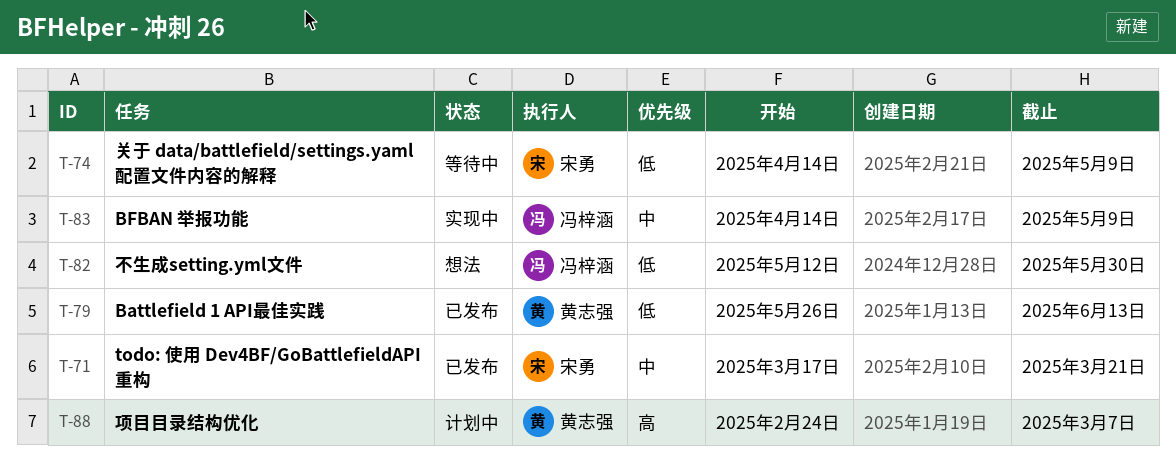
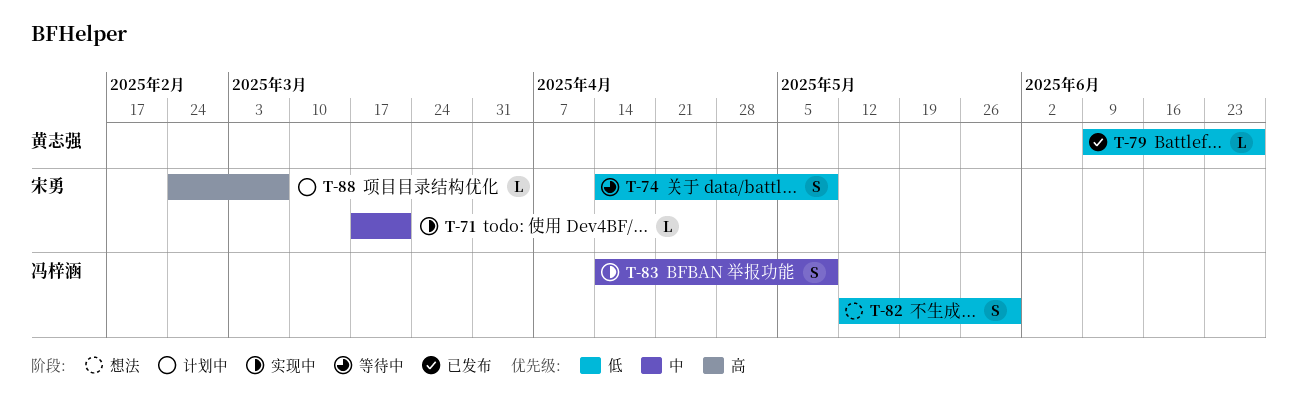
T-71, status: 已发布 -> 实现中
T-79, start: May 26 -> Jun 9
T-79, due: Jun 13 -> Jun 27
T-88, owner: 黄志强 -> 宋勇

